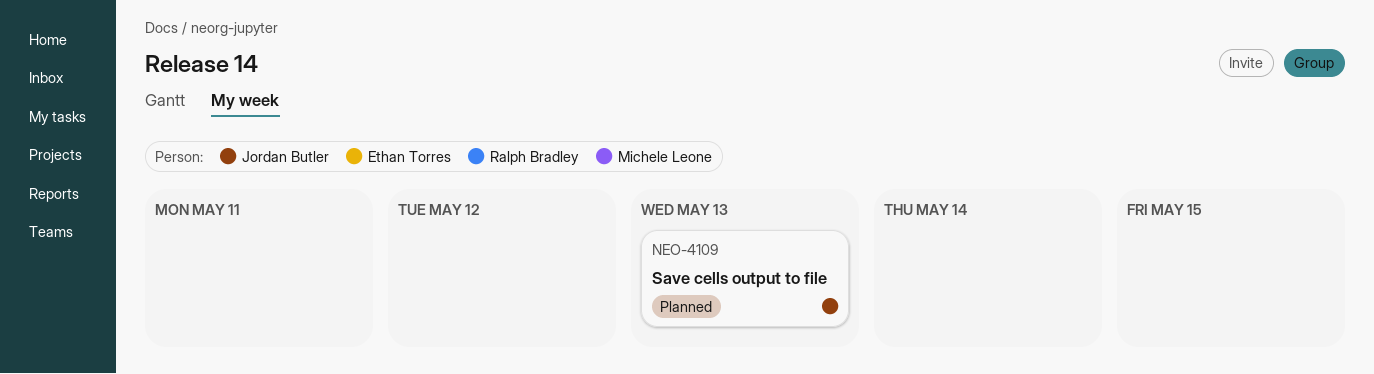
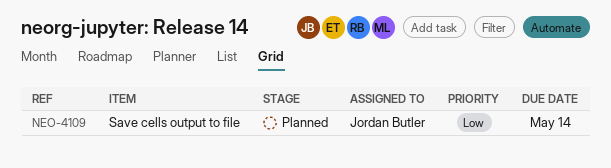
NEO-4109, due: May 13 -> May 14

